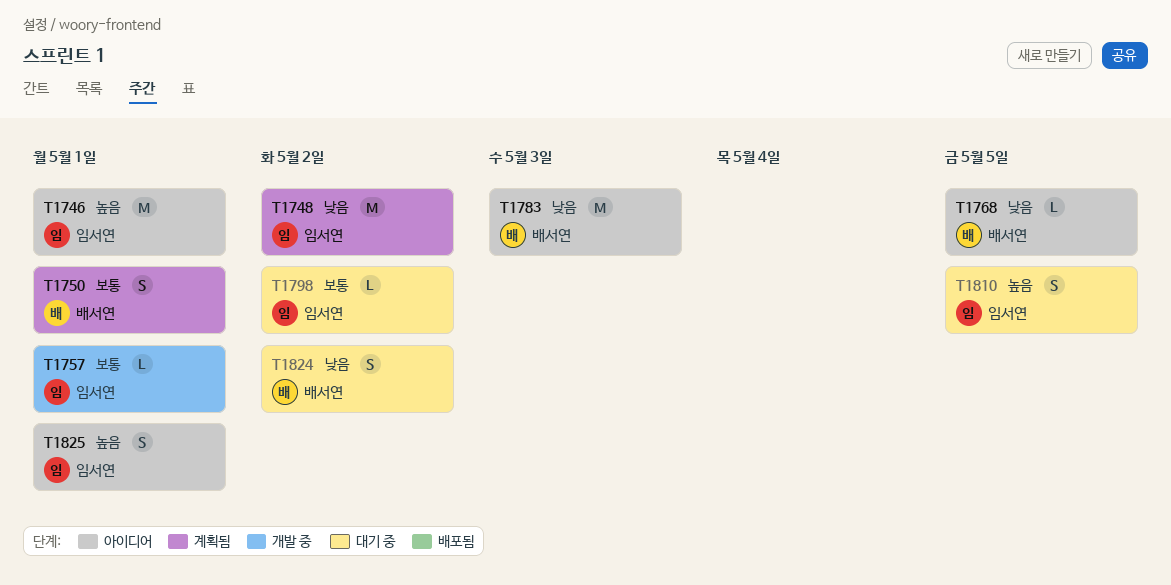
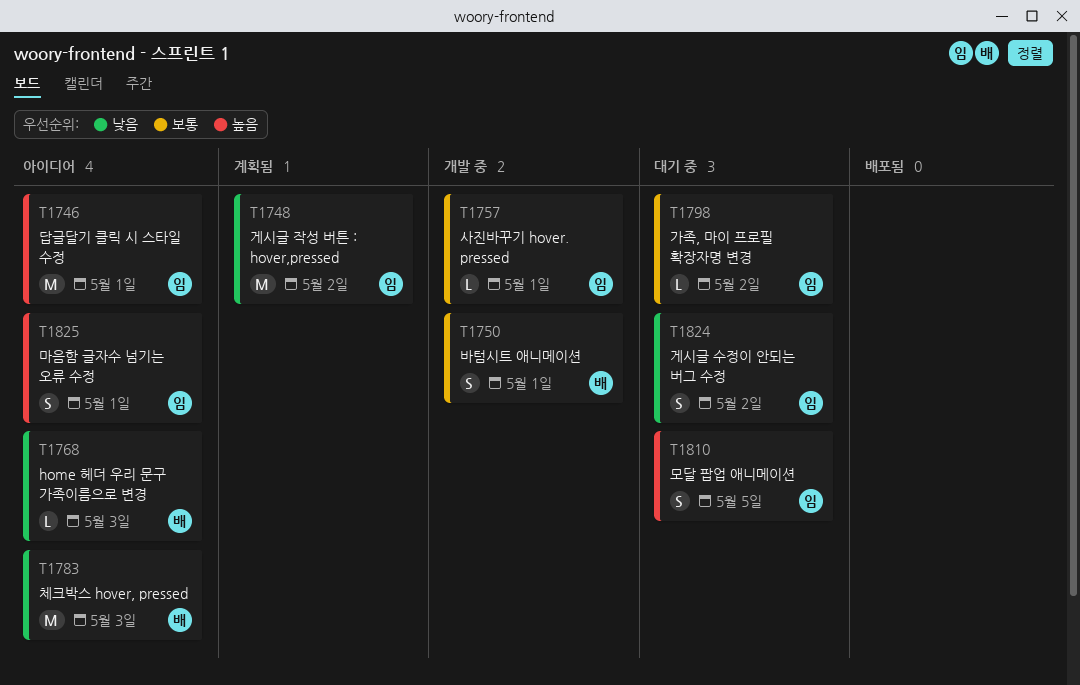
T1750, status: 계획됨 -> 개발 중
T1768, due: May 5 -> May 3
T1824, owner: 배서연 -> 임서연

